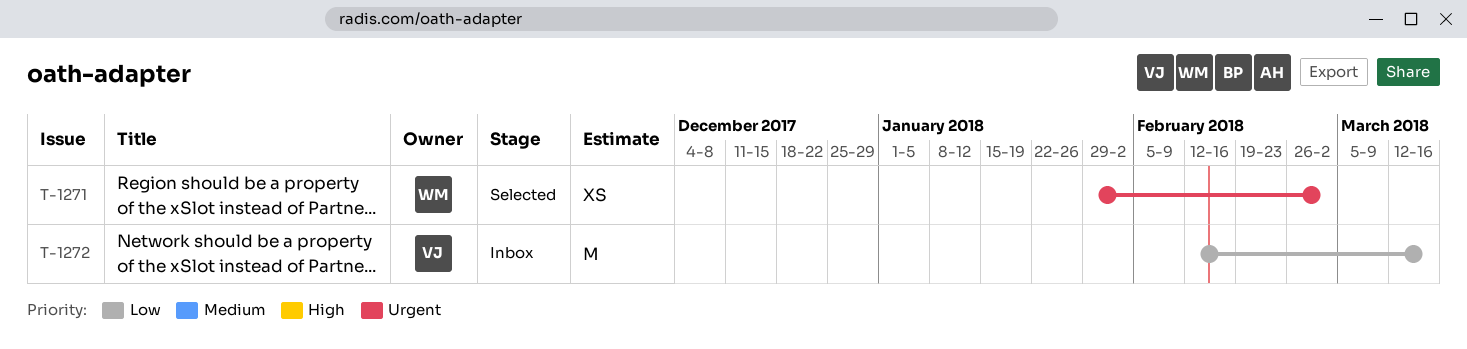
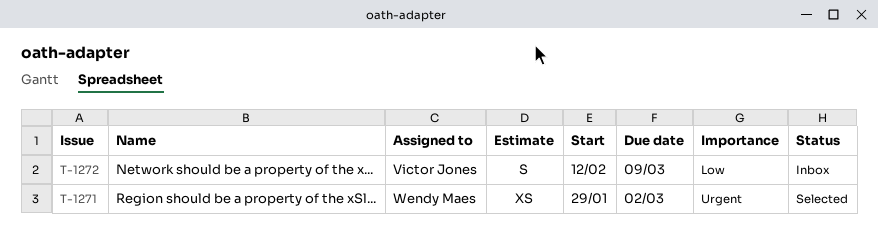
T-1272, estimate: M -> S
T-1272, due: Mar 16 -> Mar 9

